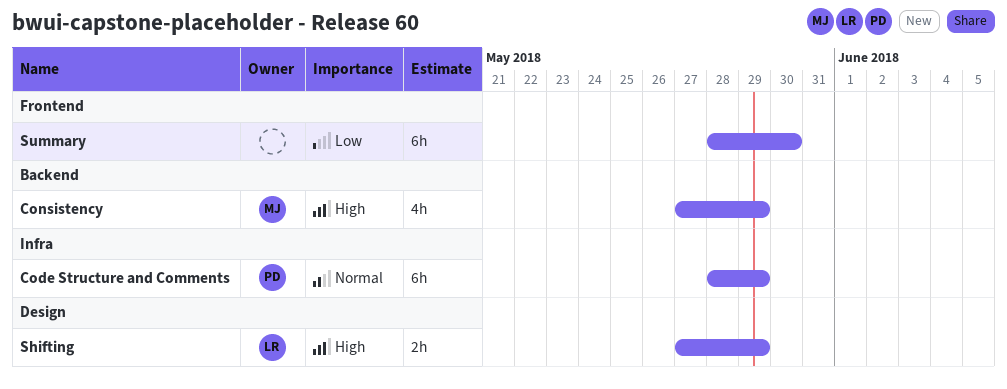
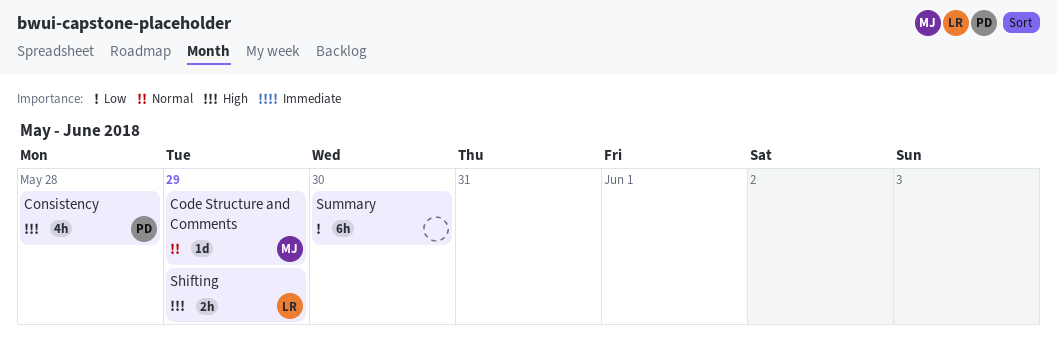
Code Structure and Comments, owner: PD -> MJ
Code Structure and Comments, estimate: 6h -> 1d
Consistency, owner: MJ -> PD
Consistency, due: May 29 -> May 28

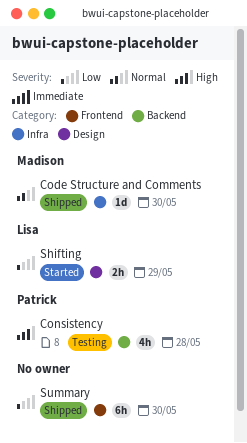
Code Structure and Comments, due: May 29 -> May 30
Shifting, priority: High -> Low

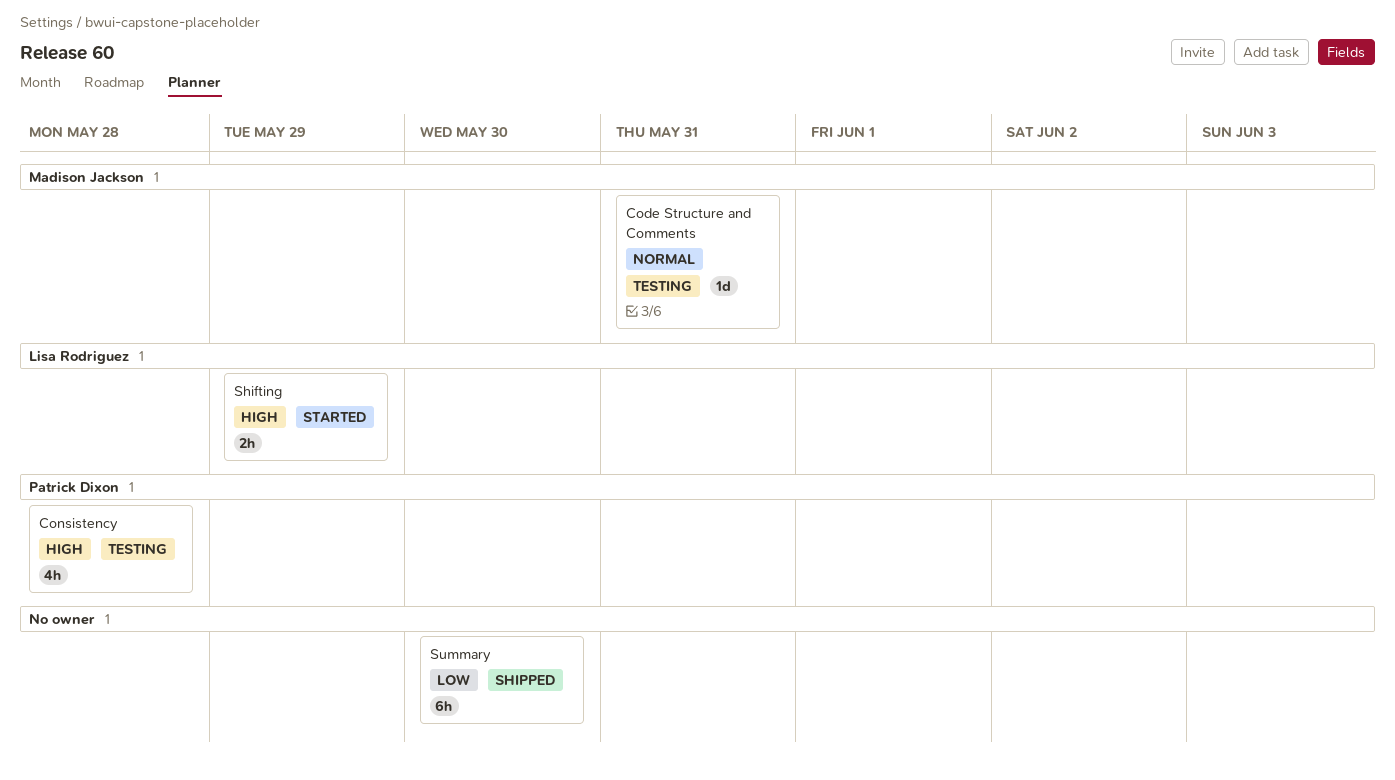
Code Structure and Comments, status: Shipped -> Testing
Code Structure and Comments, due: May 30 -> May 31
Shifting, priority: Low -> High

